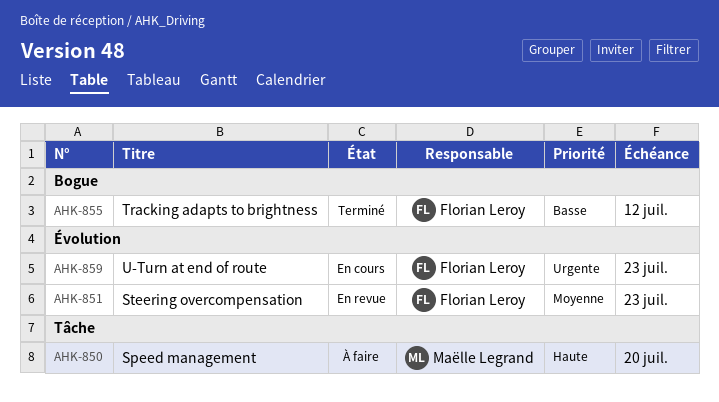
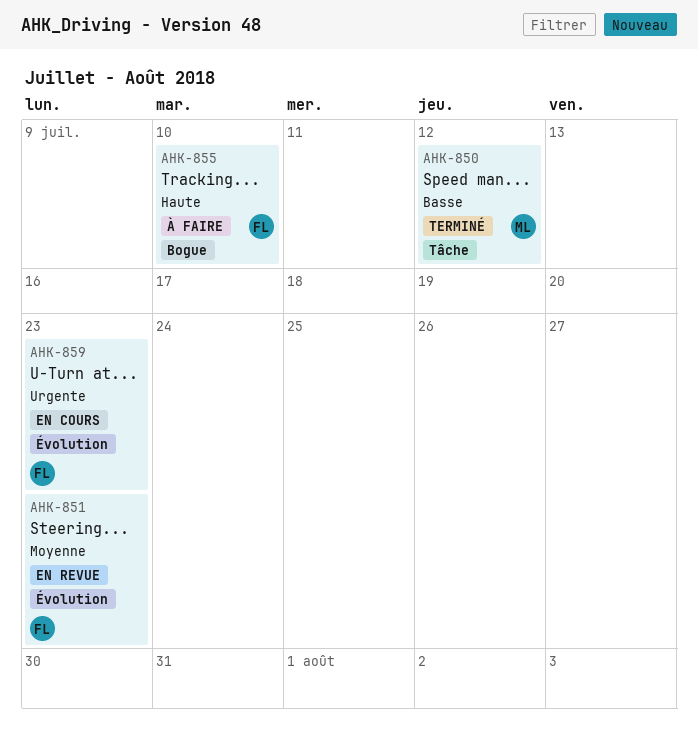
AHK-850, status: À faire -> Terminé
AHK-850, priority: Haute -> Basse
AHK-850, due: Jul 20 -> Jul 12
AHK-855, status: Terminé -> À faire
AHK-855, priority: Basse -> Haute
AHK-855, due: Jul 12 -> Jul 10

